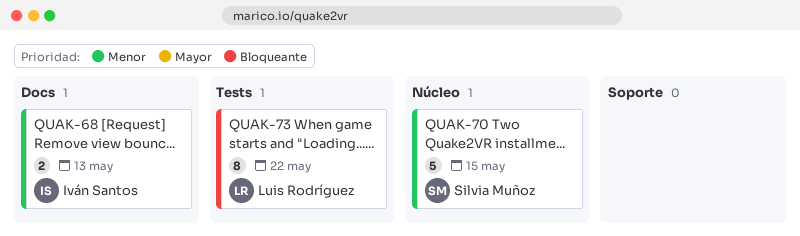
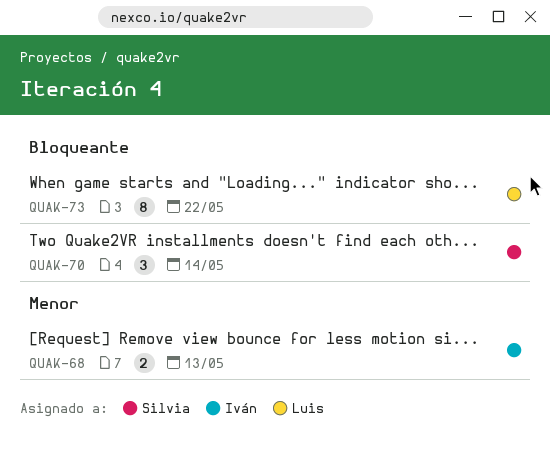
QUAK-70, priority: Menor -> Bloqueante
QUAK-70, estimate: 5 -> 3
QUAK-70, due: May 15 -> May 14

